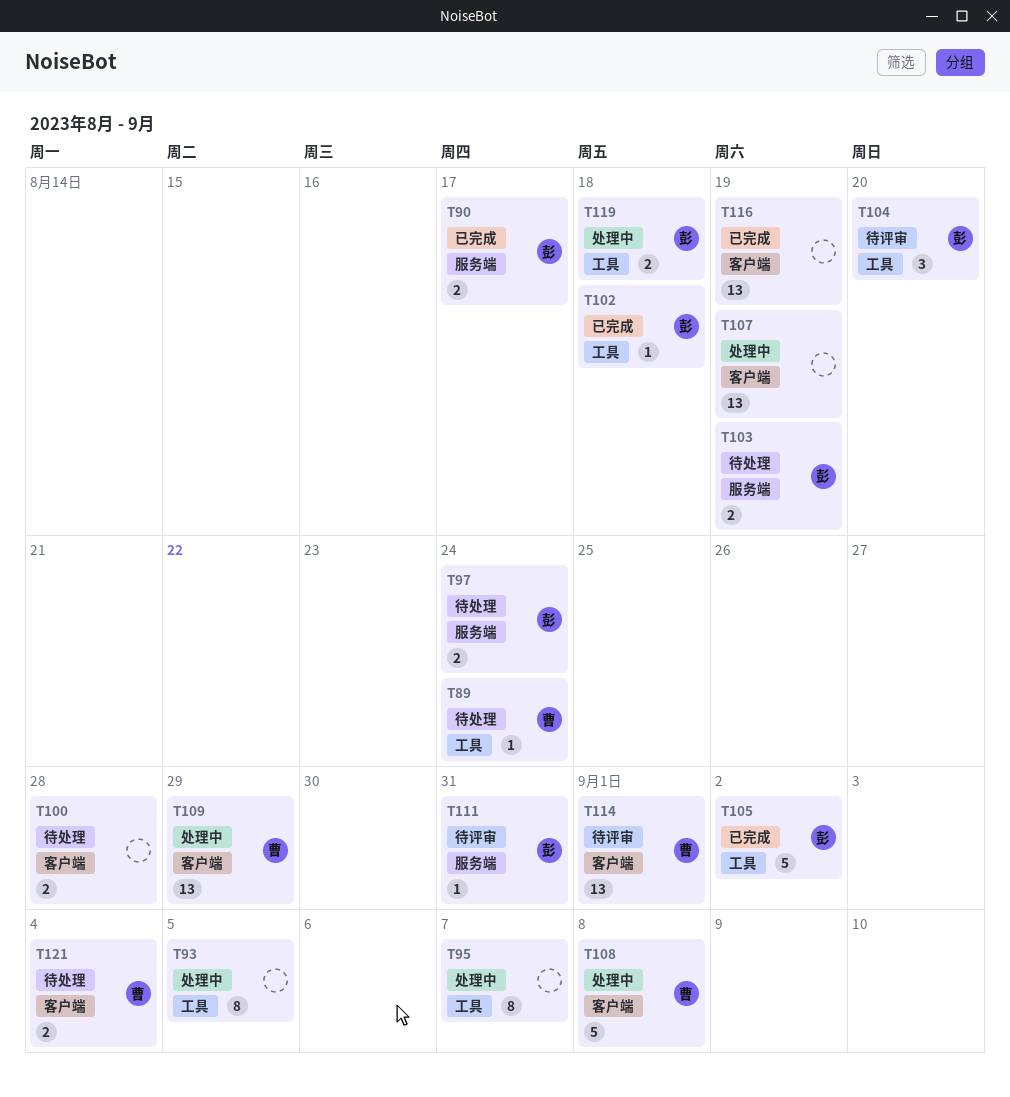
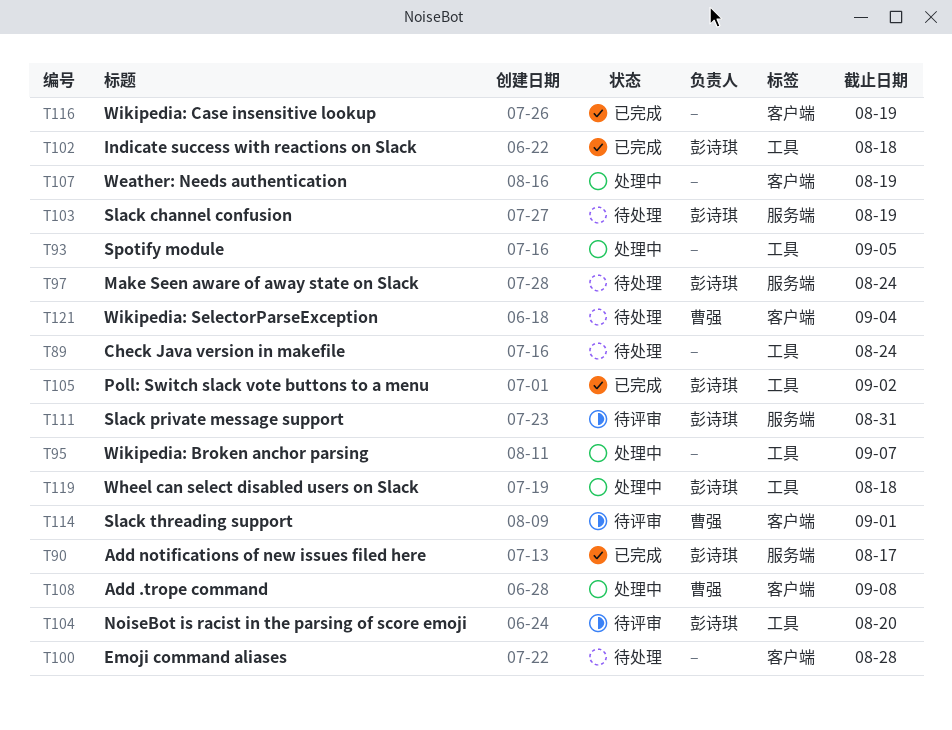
T89, owner: 曹强 -> none
T109: present -> none

